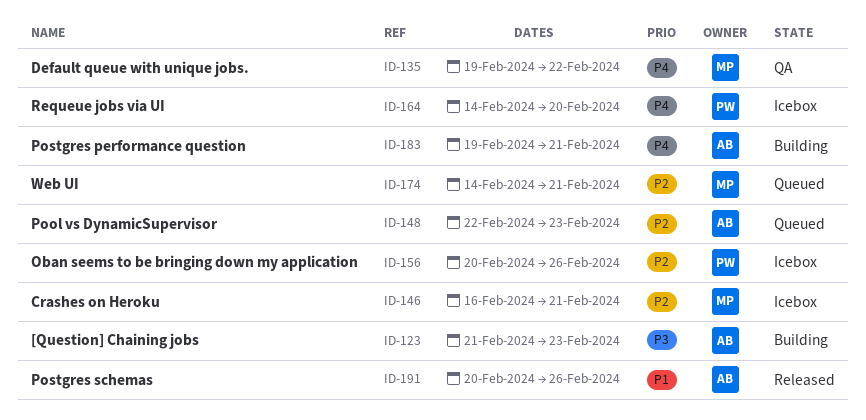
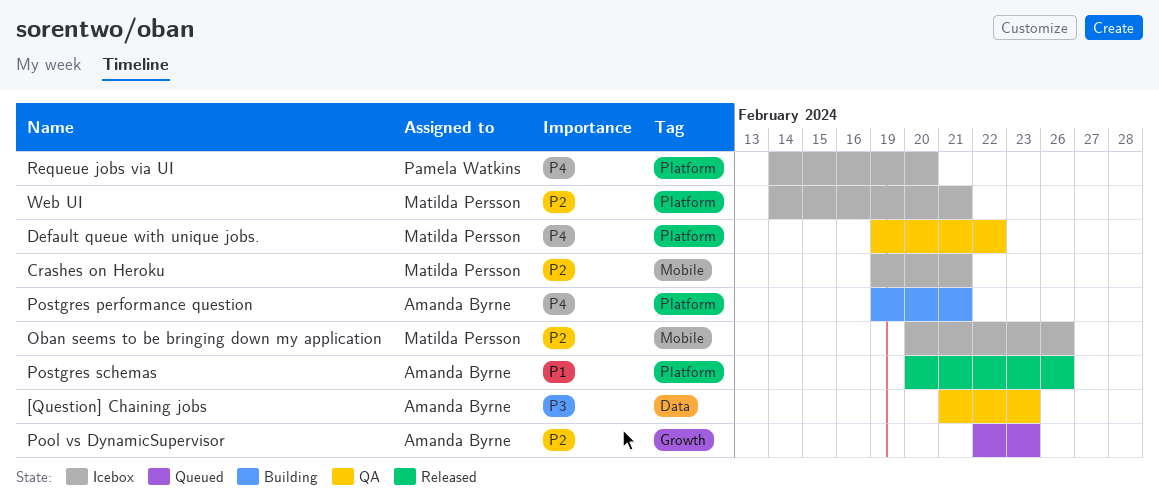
[Question] Chaining jobs, status: Building -> QA
Crashes on Heroku, start: Feb 16 -> Feb 19
Oban seems to be bringing down my application, owner: Pamela Watkins -> Matilda Persson
Web UI, status: Queued -> Icebox

